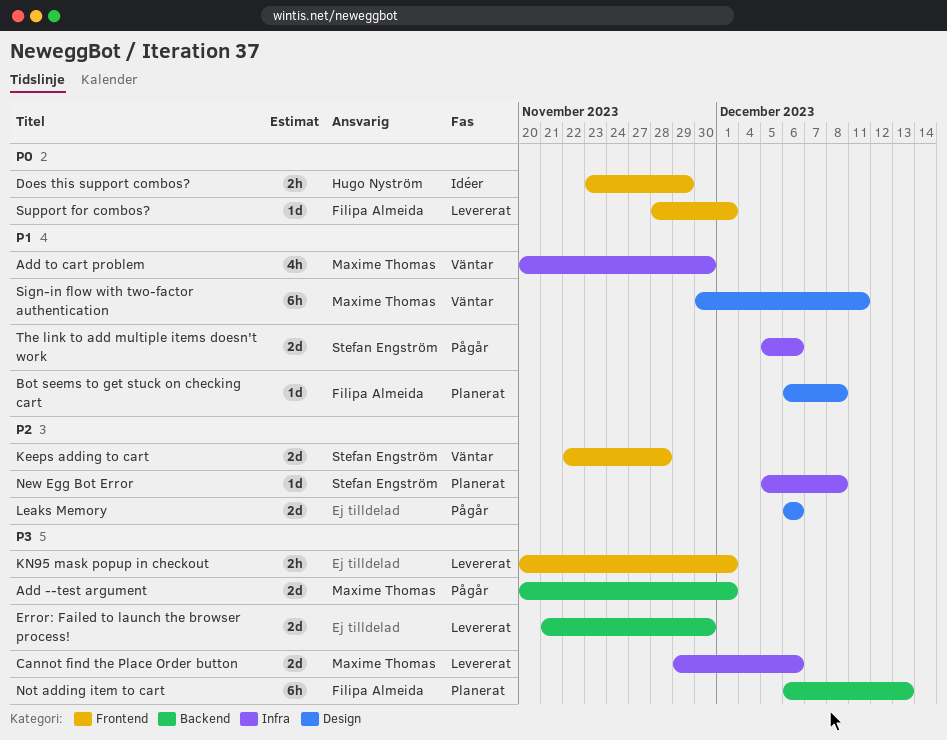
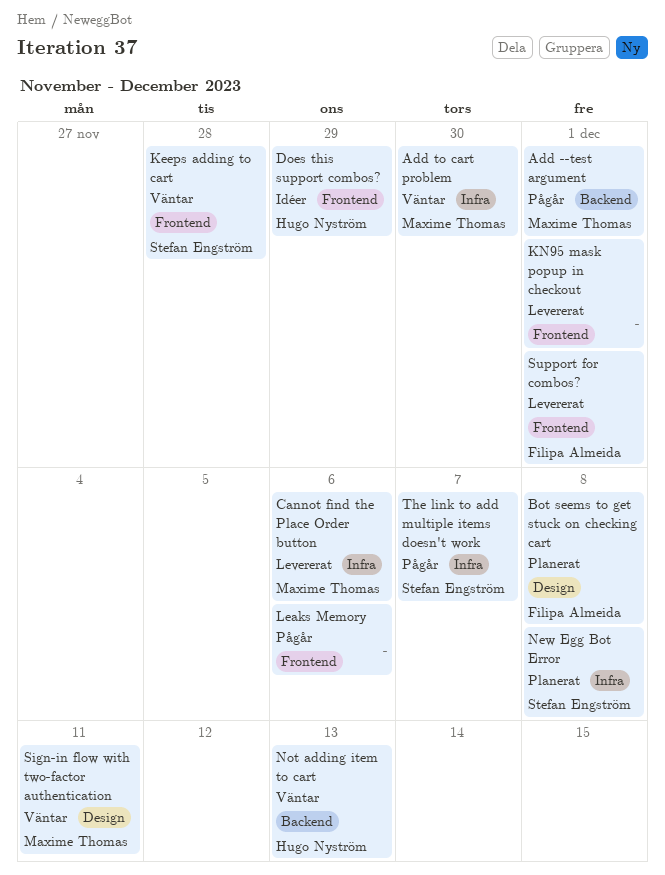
Error: Failed to launch the browser process!: present -> none
Leaks Memory, label: Design -> Frontend
Not adding item to cart, status: Planerat -> Väntar
Not adding item to cart, owner: Filipa Almeida -> Hugo Nyström
The link to add multiple items doesn't work, due: Dec 6 -> Dec 7

